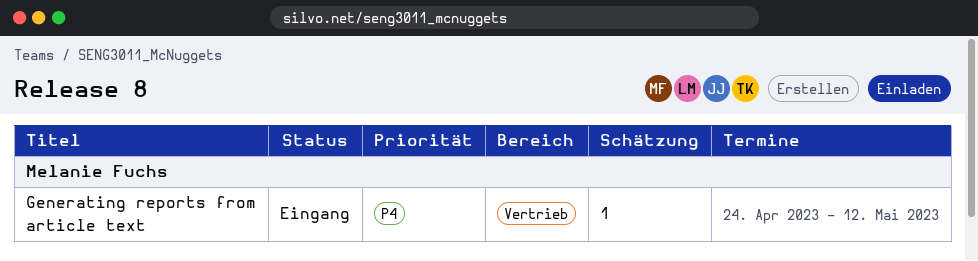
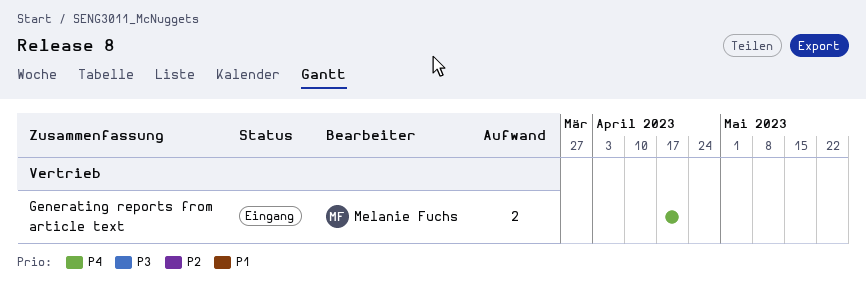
Generating reports from article text, estimate: 1 -> 2
Generating reports from article text, start: Apr 24 -> Apr 17
Generating reports from article text, due: May 12 -> Apr 21

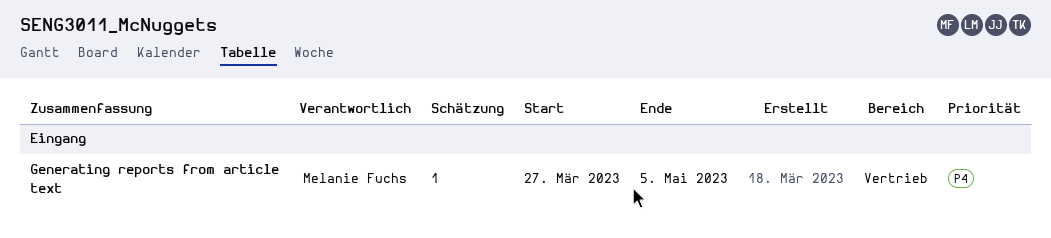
Generating reports from article text, estimate: 2 -> 1
Generating reports from article text, start: Apr 17 -> Mar 27
Generating reports from article text, due: Apr 21 -> May 5

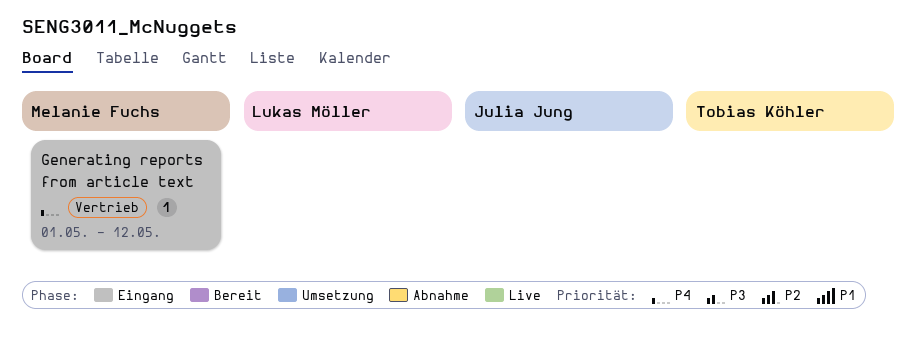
Generating reports from article text, start: Mar 27 -> May 1
Generating reports from article text, due: May 5 -> May 12

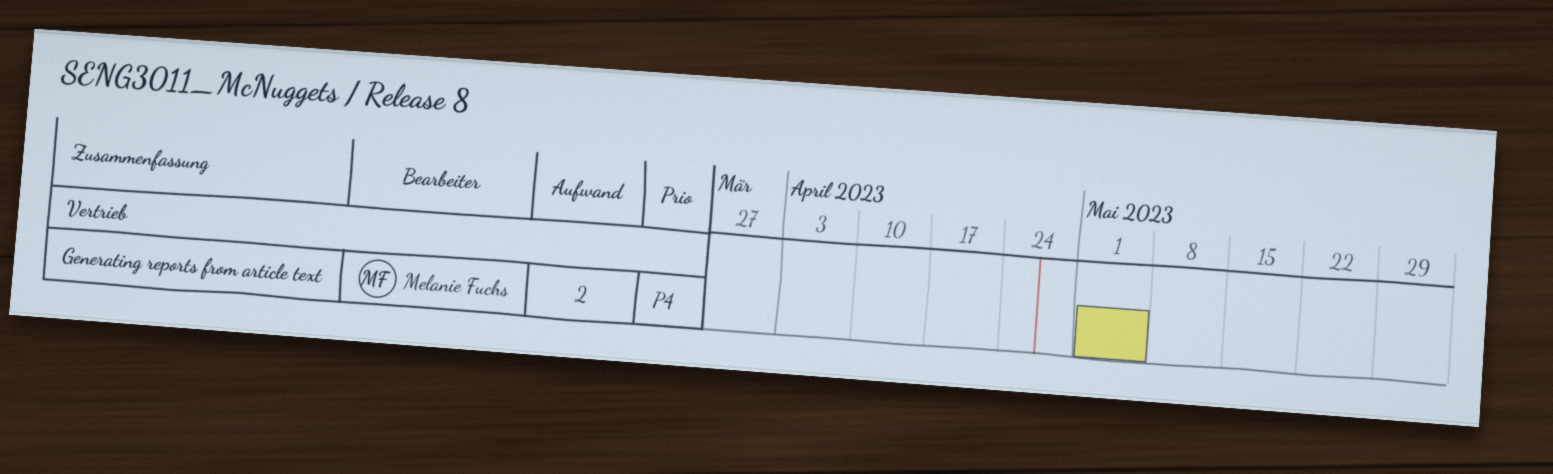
Generating reports from article text, estimate: 1 -> 2
Generating reports from article text, due: May 12 -> May 5

